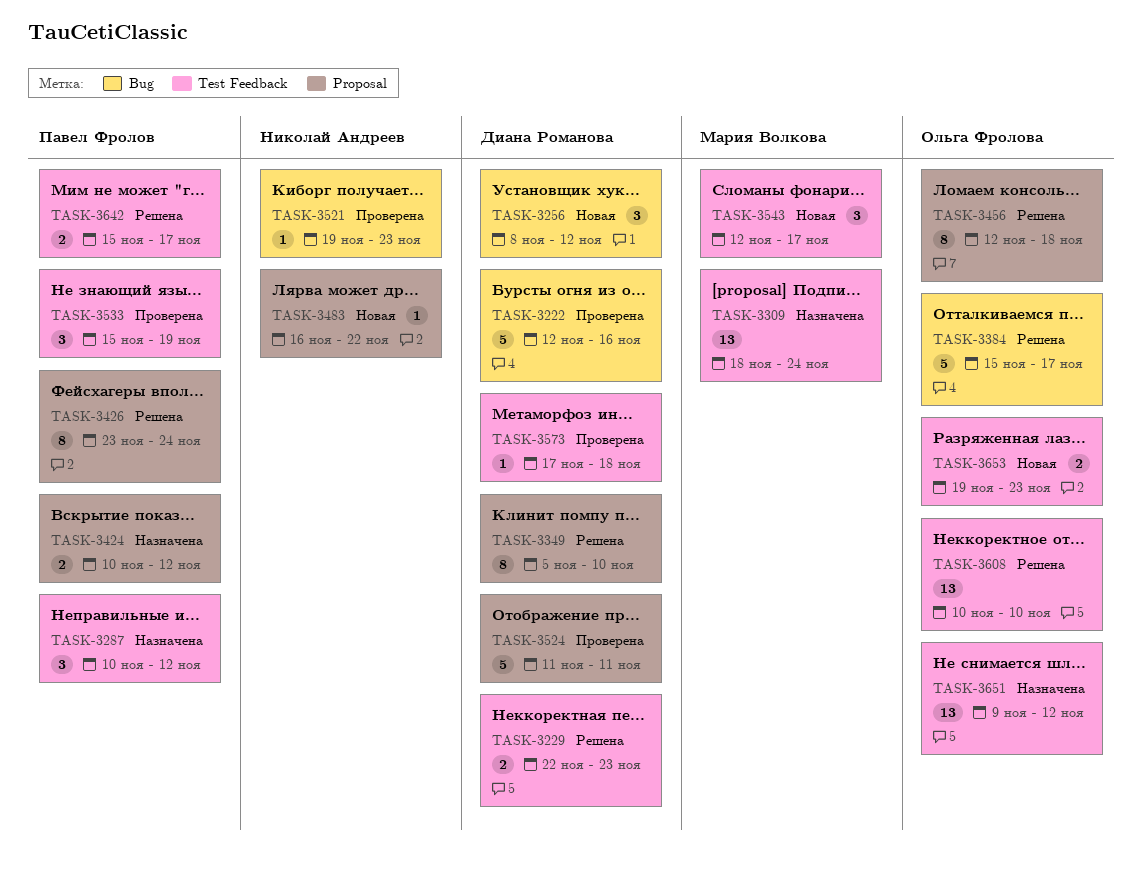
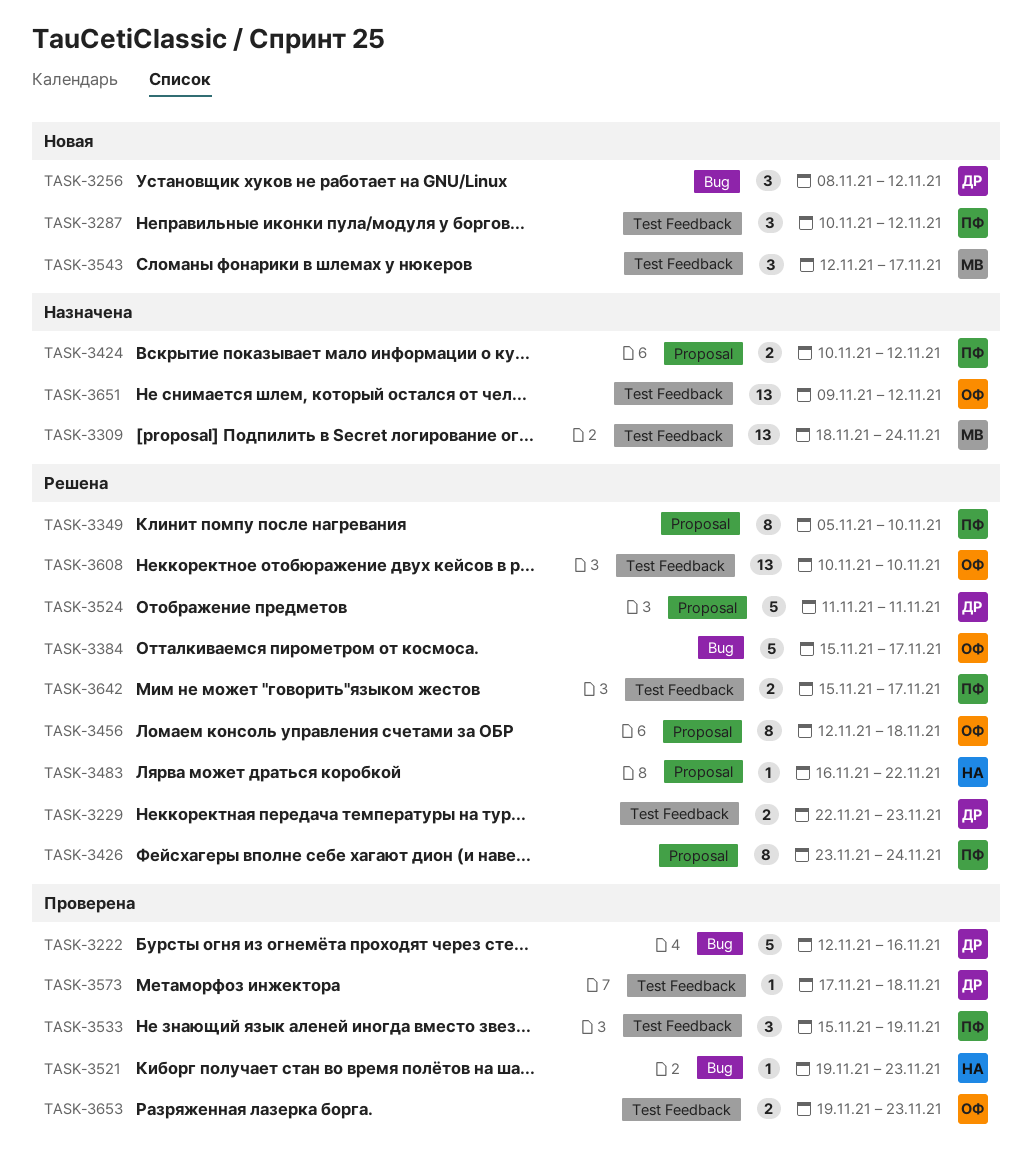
TASK-3287, status: Назначена -> Новая
TASK-3349, owner: Диана Романова -> Павел Фролов
TASK-3483, status: Новая -> Решена
TASK-3524, status: Проверена -> Решена
TASK-3653, status: Новая -> Проверена

